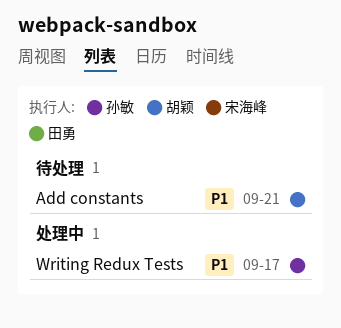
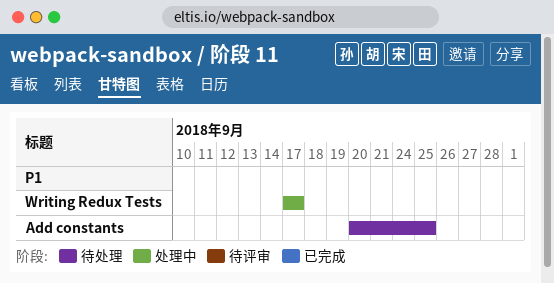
Add constants, due: Sep 21 -> Sep 25

